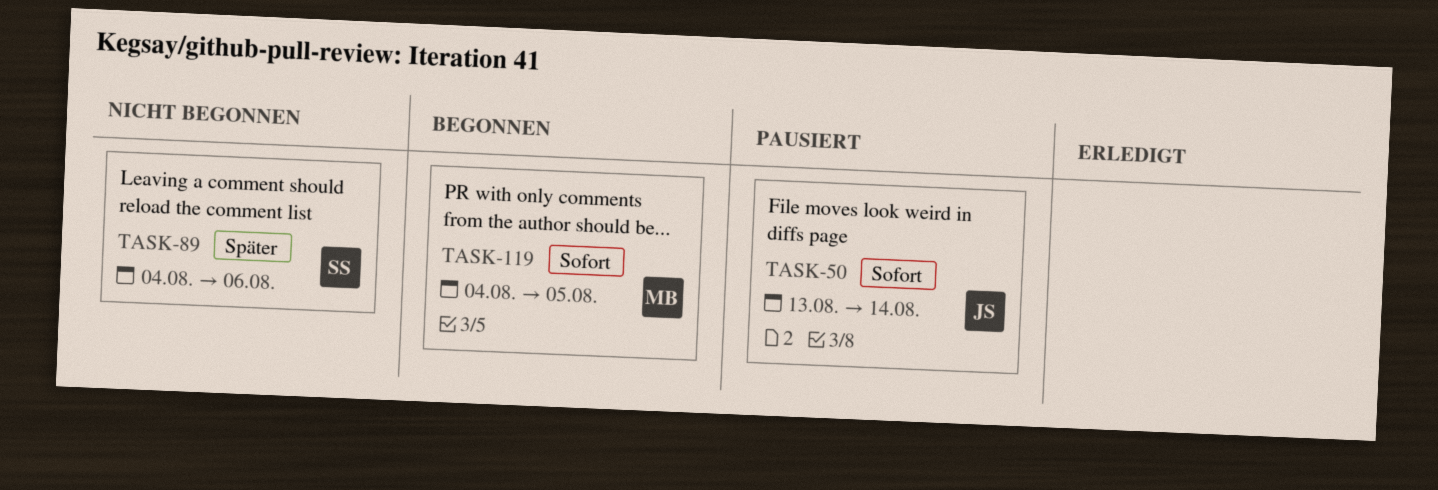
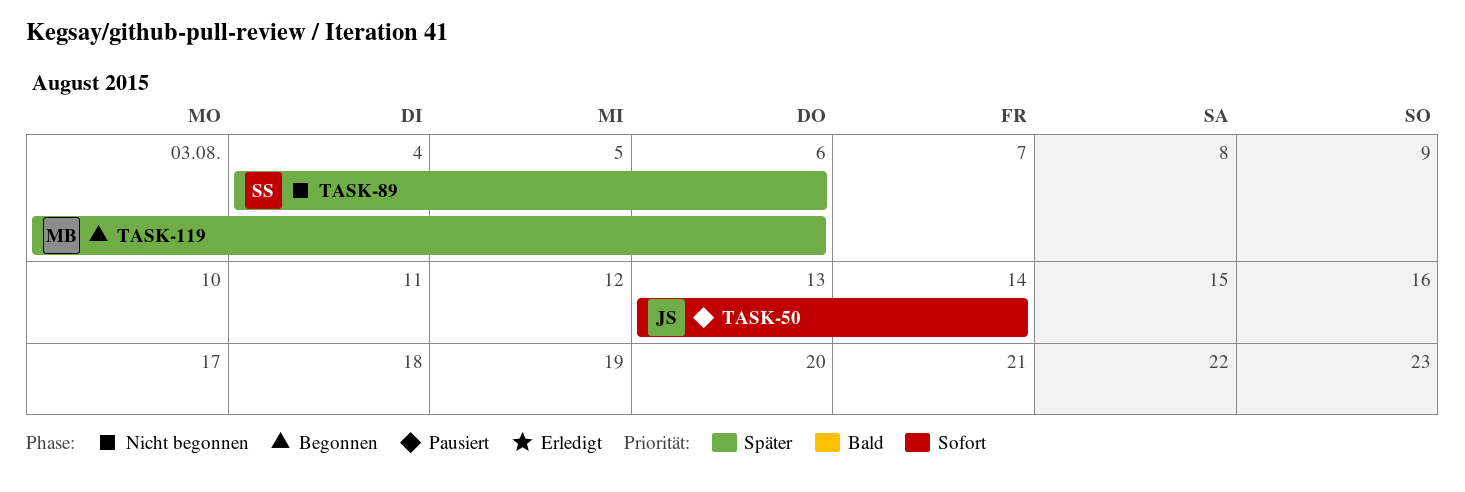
TASK-119, priority: Sofort -> Später
TASK-119, start: Aug 4 -> Aug 3
TASK-119, due: Aug 5 -> Aug 6

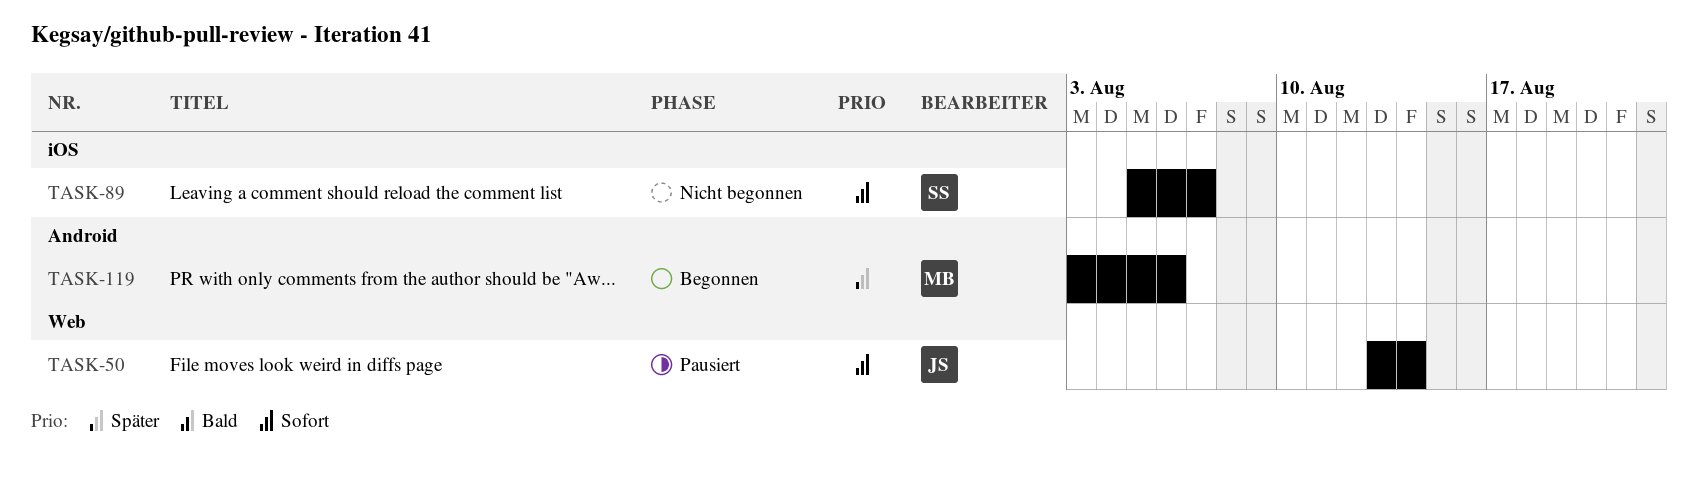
TASK-89, priority: Später -> Sofort
TASK-89, start: Aug 4 -> Aug 5
TASK-89, due: Aug 6 -> Aug 7

